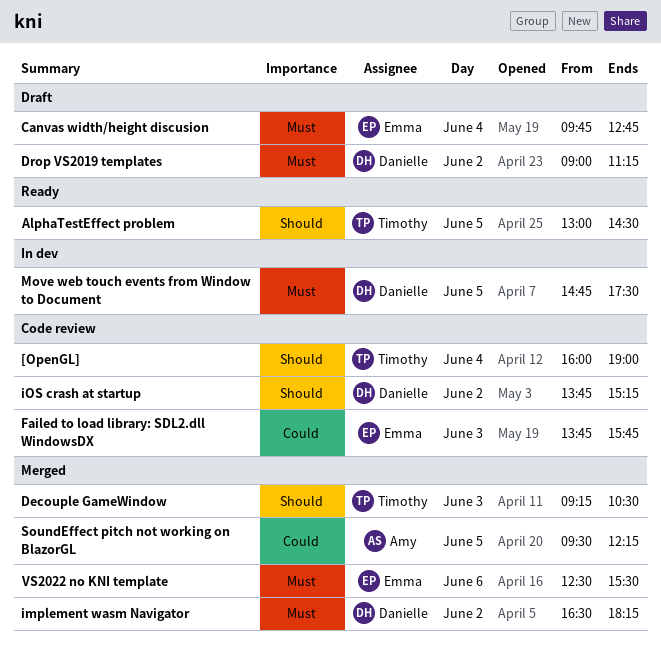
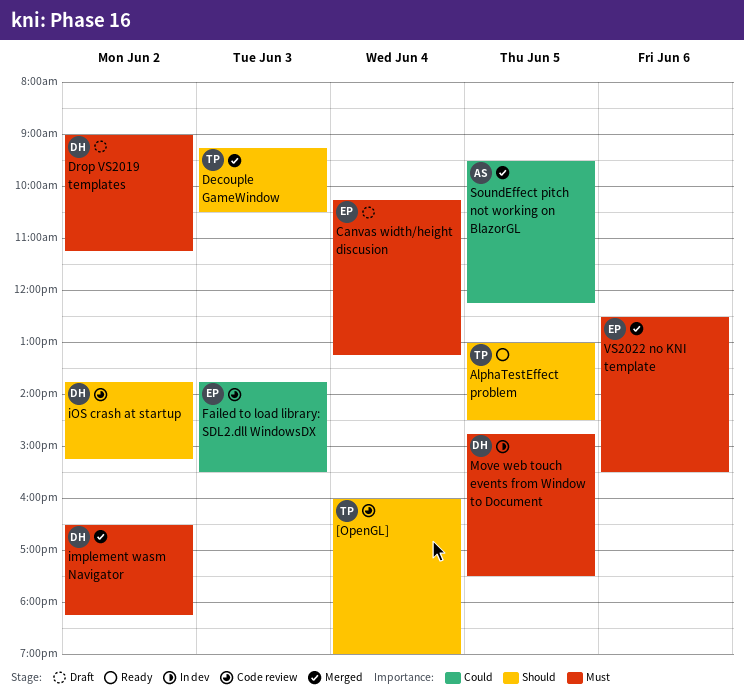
Canvas width/height discusion, begins: 09:45 -> 10:15
Canvas width/height discusion, ends: 12:45 -> 13:15
Failed to load library: SDL2.dll WindowsDX, ends: 15:45 -> 15:30

